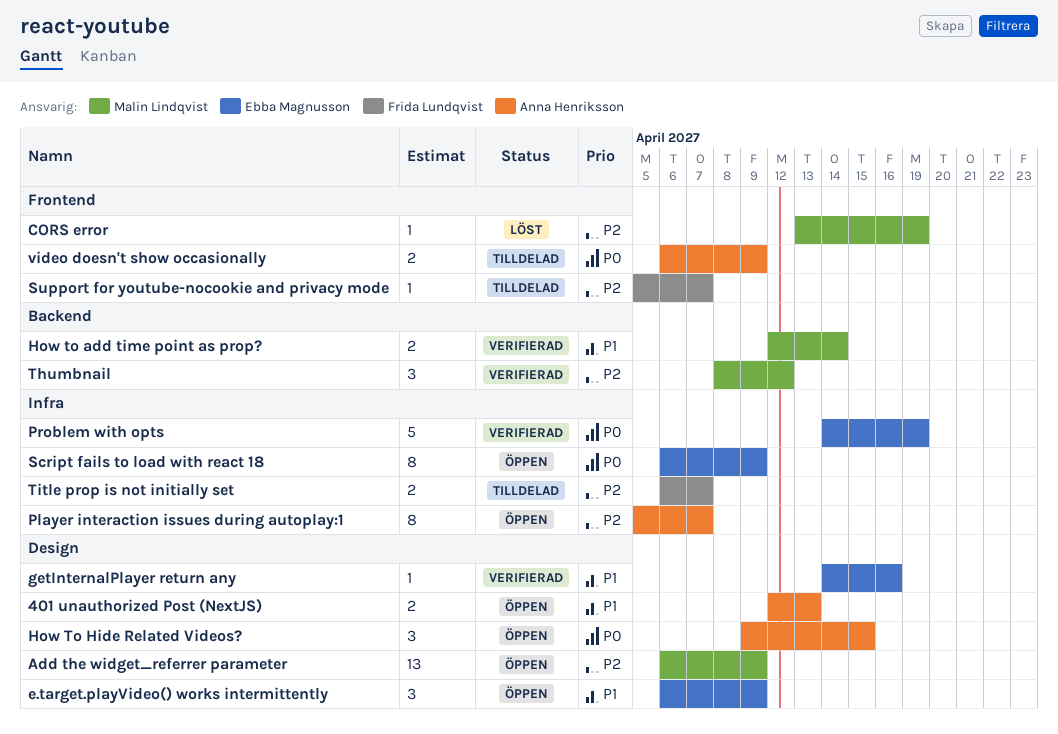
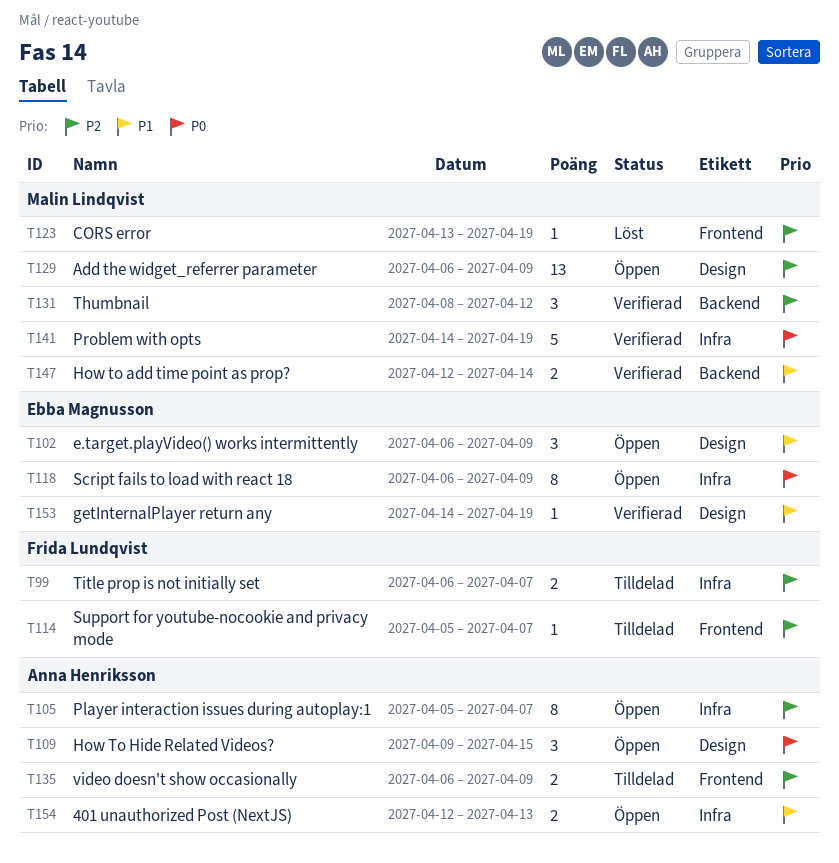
401 unauthorized Post (NextJS), label: Design -> Infra
getInternalPlayer return any, due: Apr 16 -> Apr 19
Problem with opts, owner: Ebba Magnusson -> Malin Lindqvist
video doesn't show occasionally, priority: P0 -> P2

